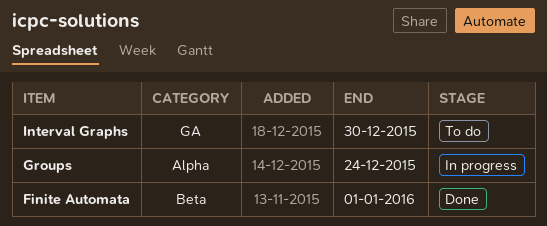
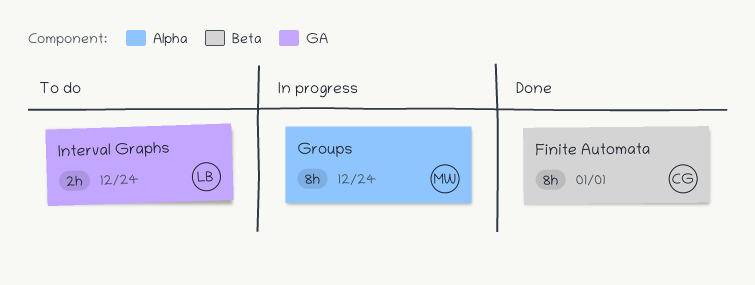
Interval Graphs, due: Dec 30 -> Dec 24

